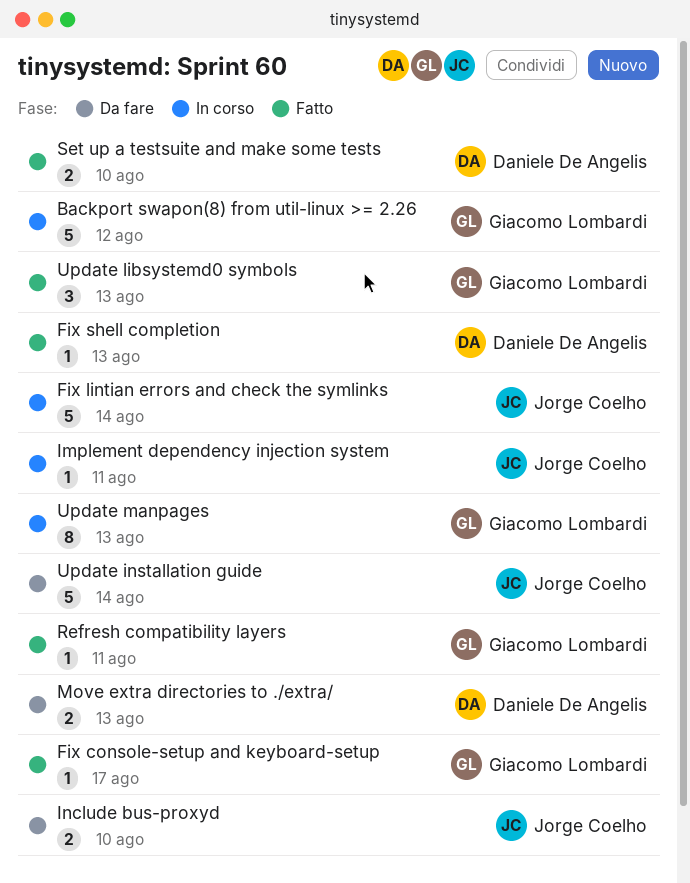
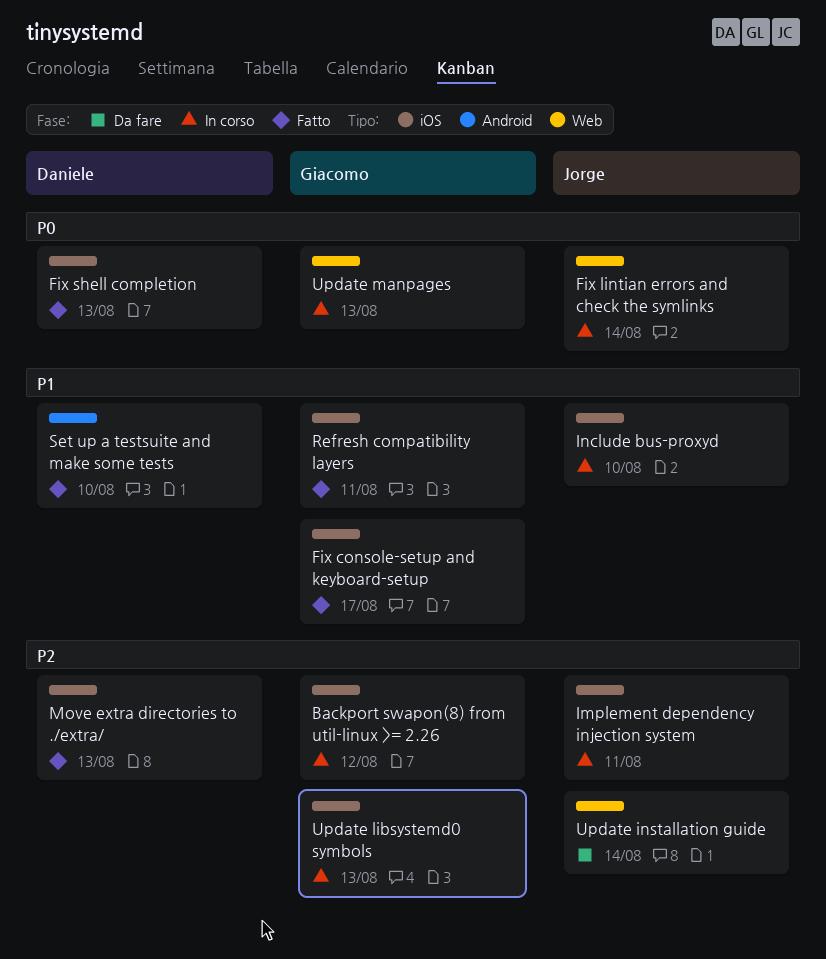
Include bus-proxyd, status: Da fare -> In corso
Move extra directories to ./extra/, status: Da fare -> Fatto
Update libsystemd0 symbols, status: Fatto -> In corso

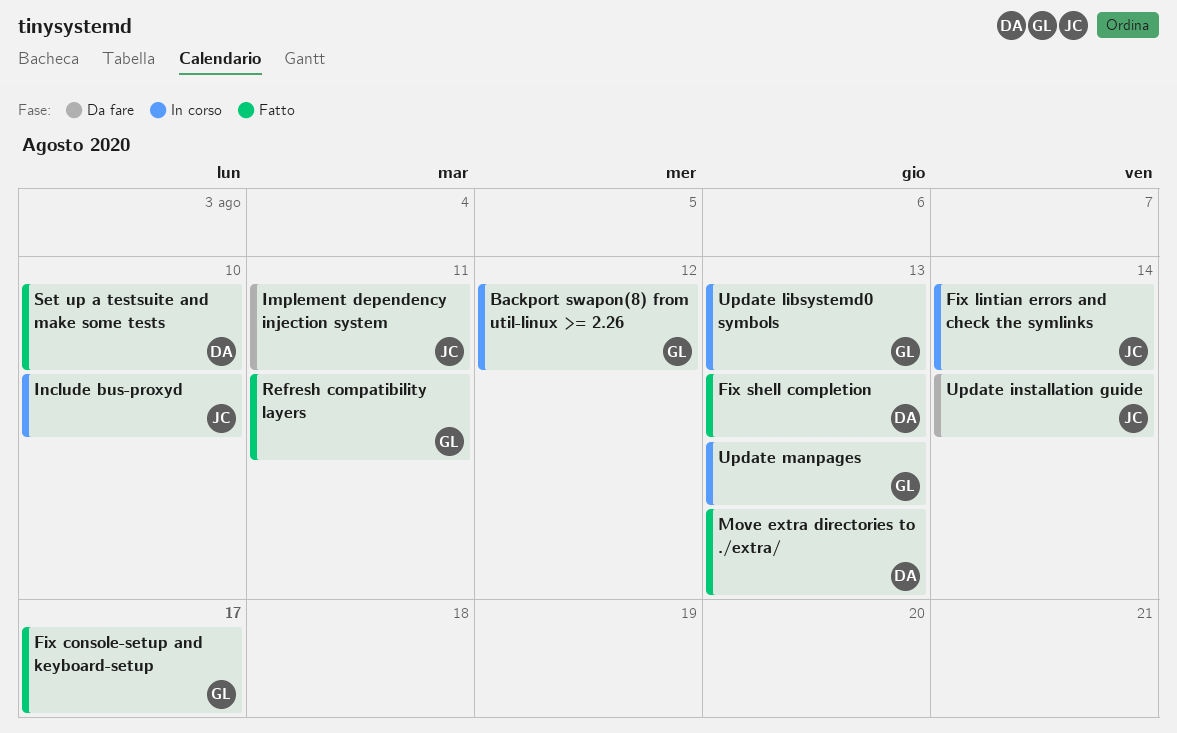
Implement dependency injection system, status: In corso -> Da fare

